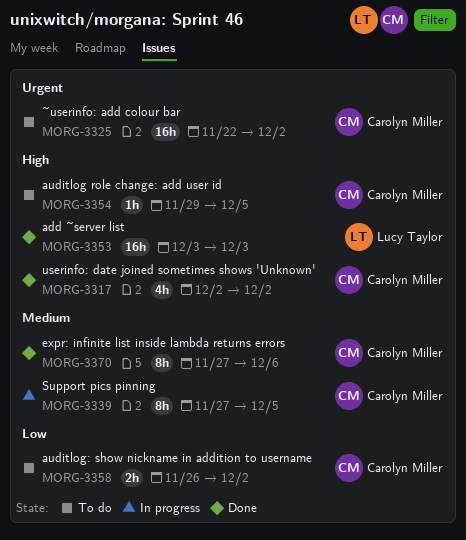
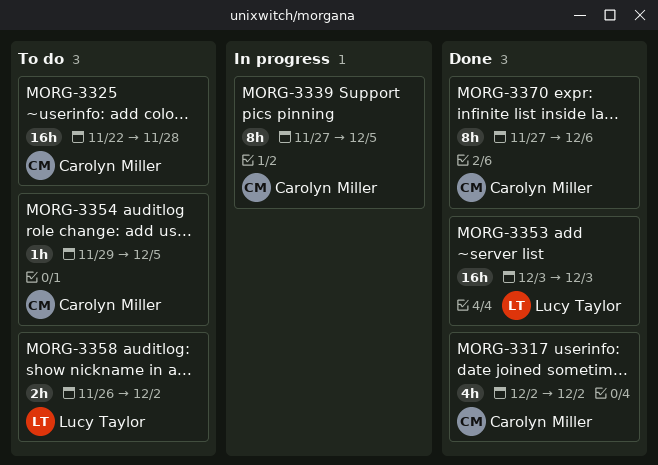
MORG-3325, due: Dec 2 -> Nov 28
MORG-3358, owner: Carolyn Miller -> Lucy Taylor

